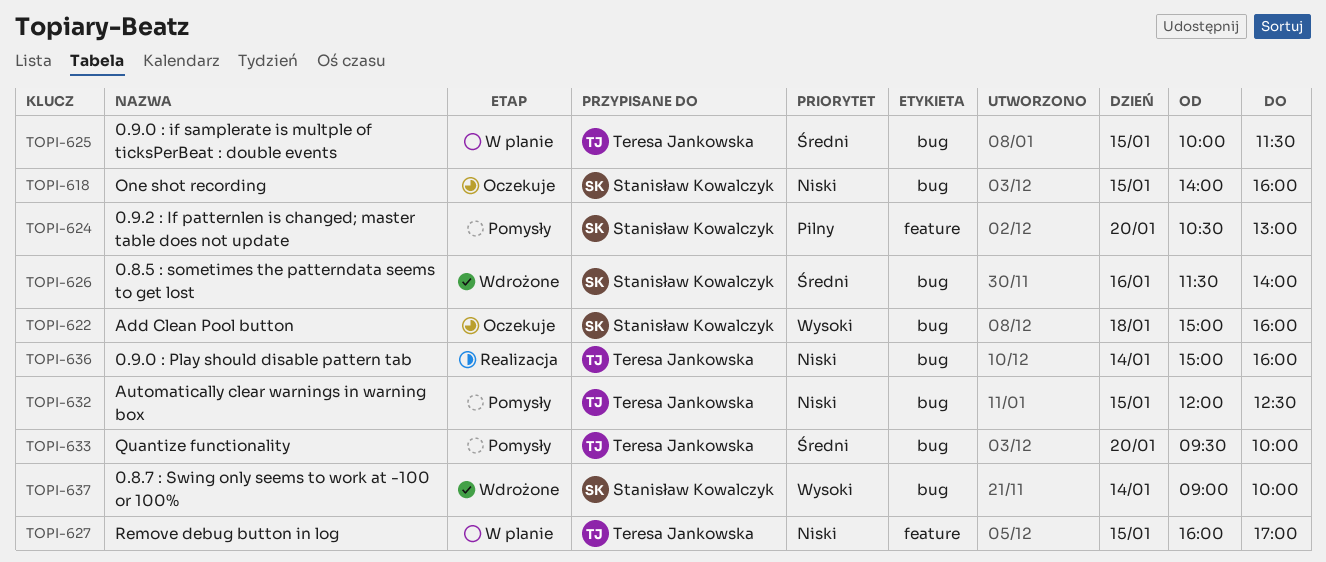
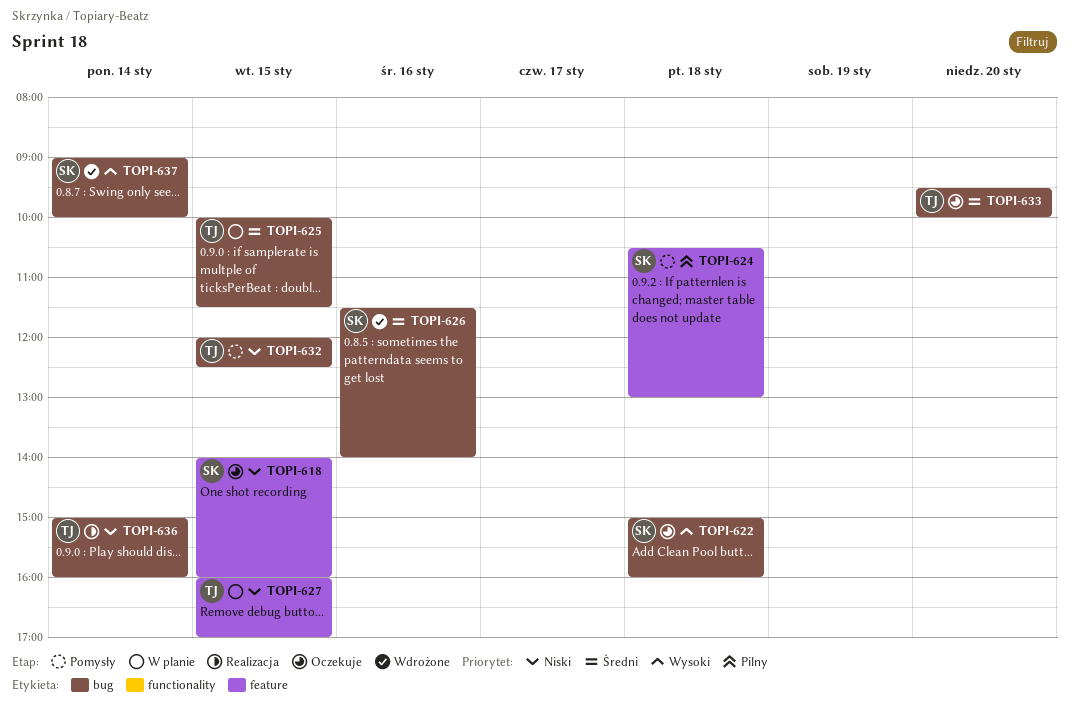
TOPI-618, label: bug -> feature
TOPI-624, day: Jan 20 -> Jan 18
TOPI-633, status: Pomysły -> Oczekuje

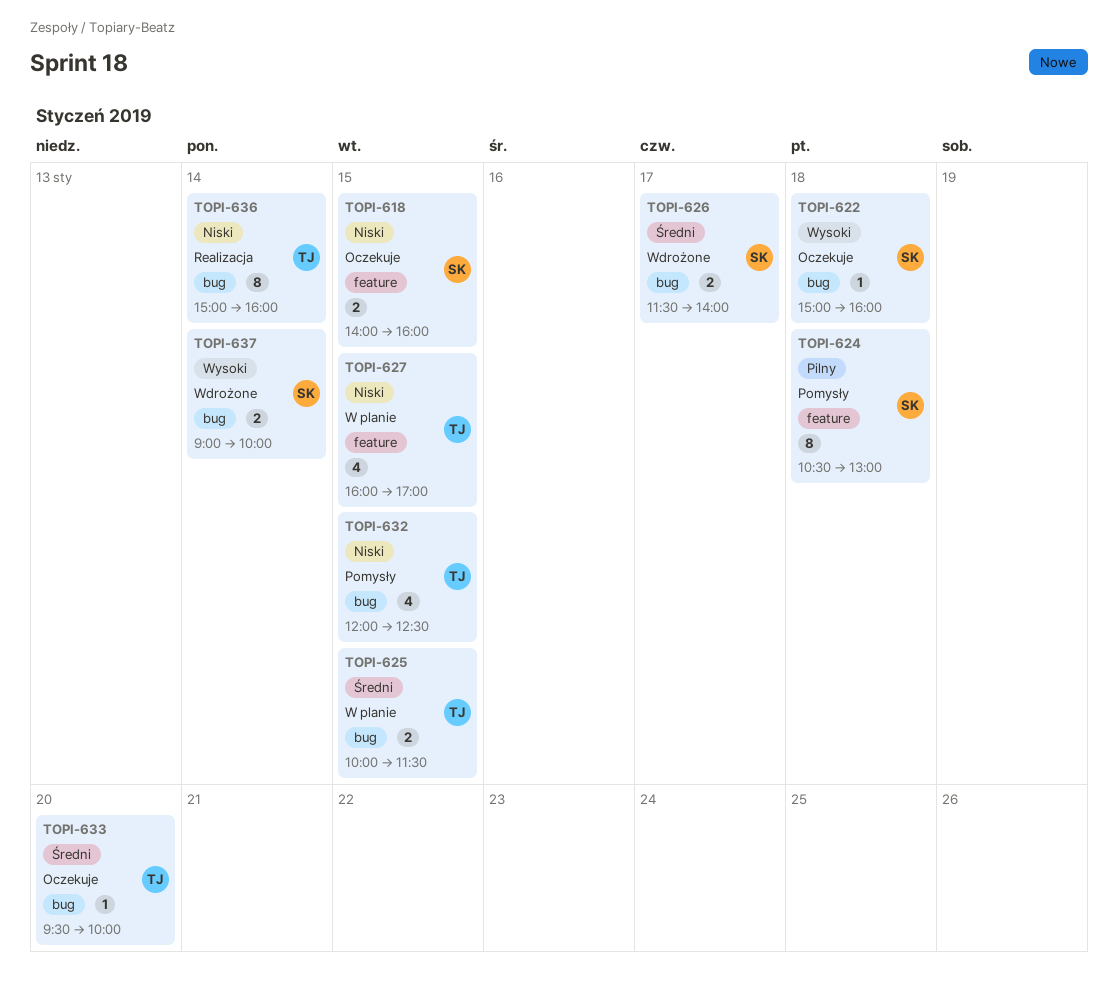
TOPI-626, day: Jan 16 -> Jan 17

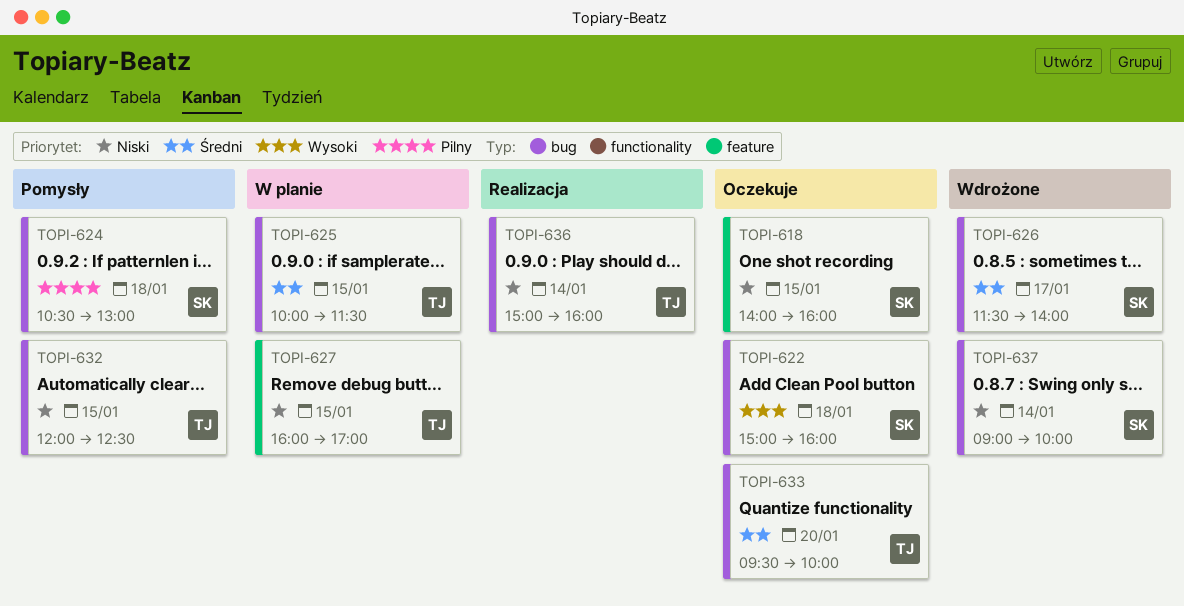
TOPI-624, label: feature -> bug
TOPI-637, priority: Wysoki -> Niski

